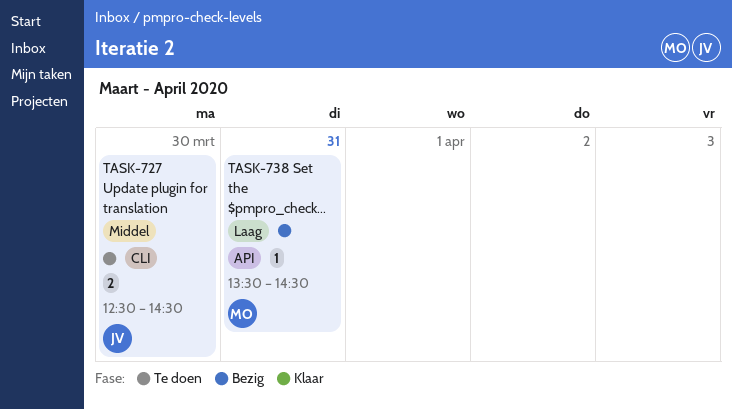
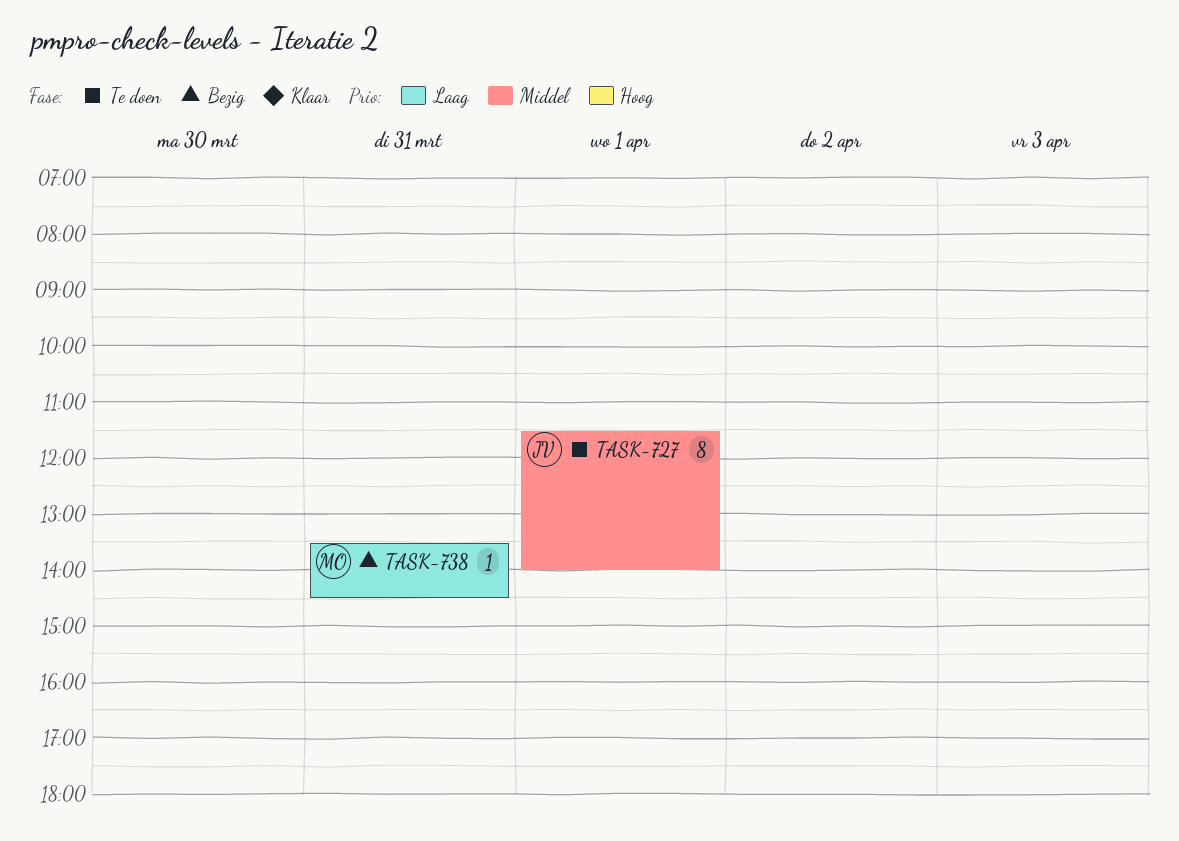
TASK-727, estimate: 2 -> 8
TASK-727, day: Mar 30 -> Apr 1
TASK-727, begins: 12:30 -> 11:30
TASK-727, ends: 14:30 -> 14:00

